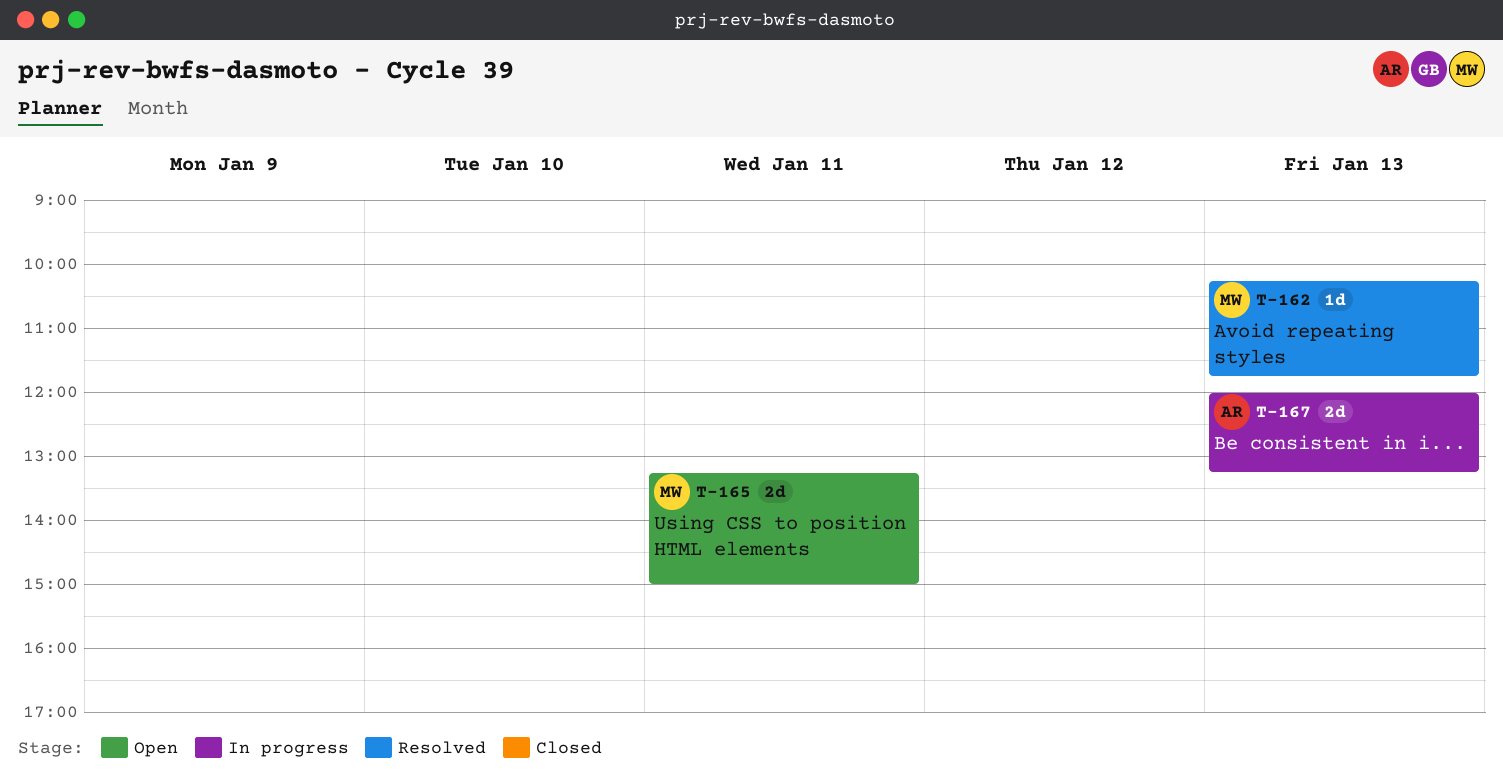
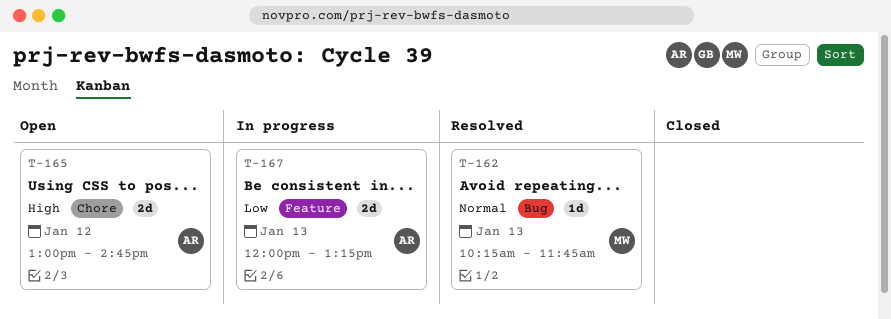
T-165, owner: MW -> AR
T-165, day: Jan 11 -> Jan 12
T-165, begins: 13:15 -> 13:00
T-165, ends: 15:00 -> 14:45

